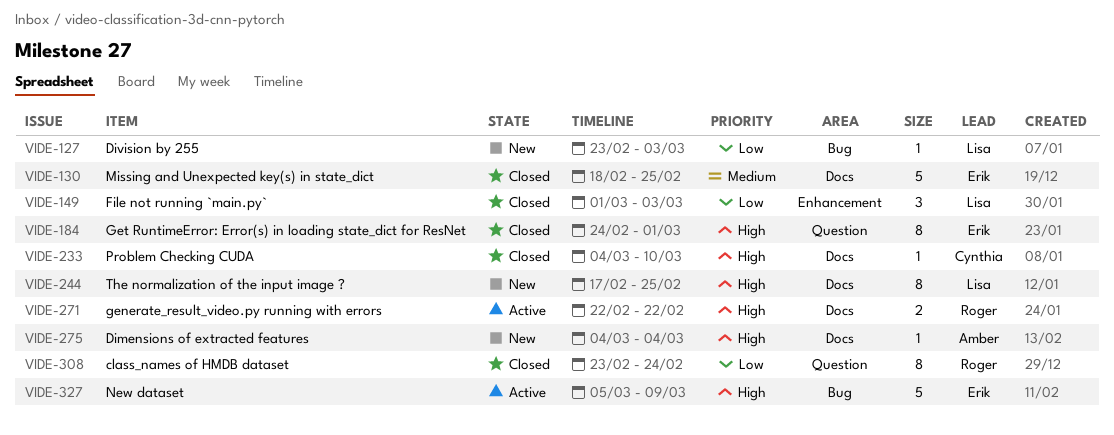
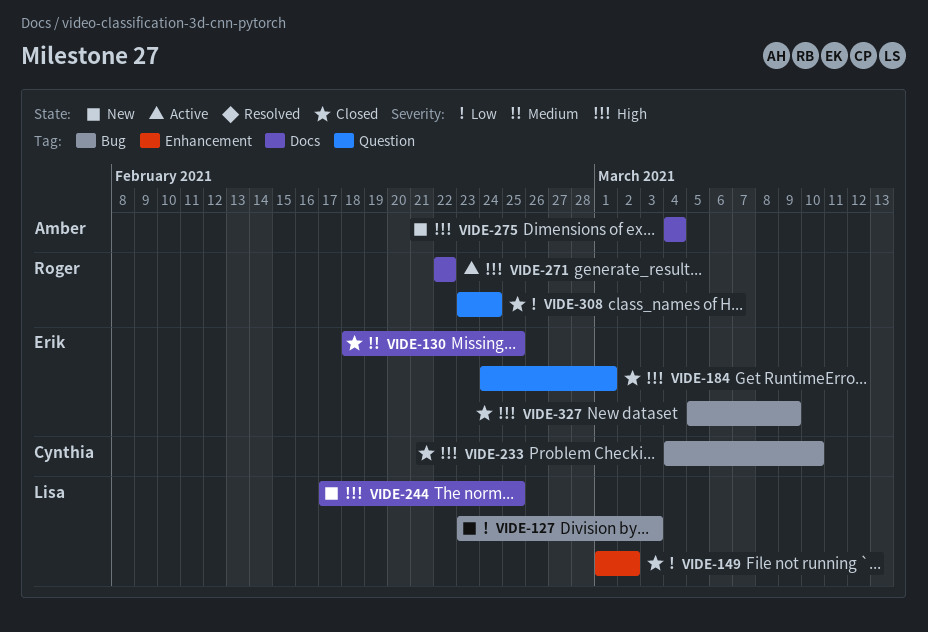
VIDE-149, due: Mar 3 -> Mar 2
VIDE-233, label: Docs -> Bug
VIDE-327, status: Active -> Closed

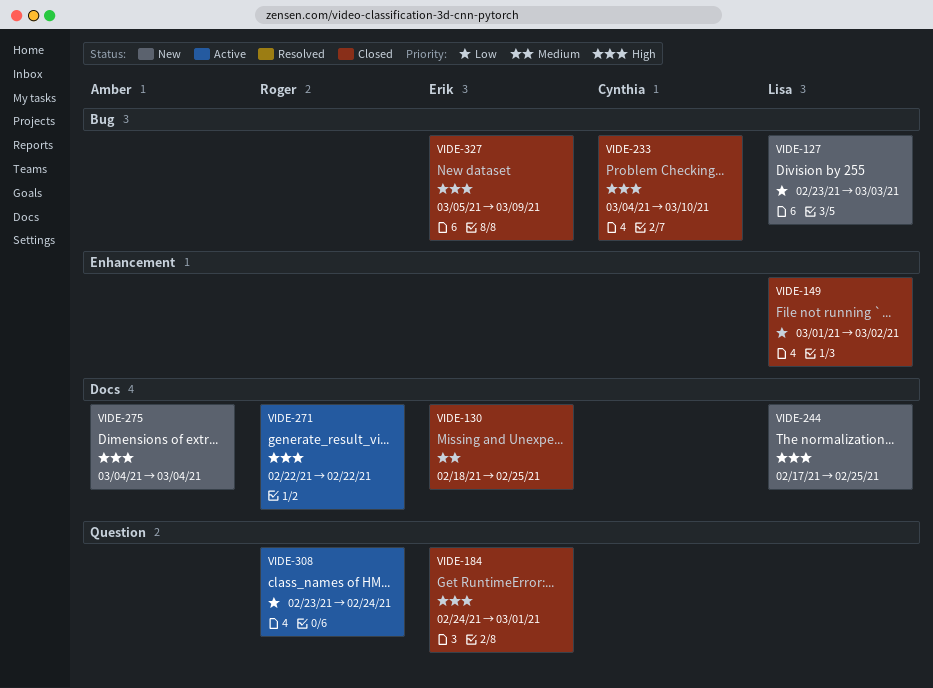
VIDE-308, status: Closed -> Active

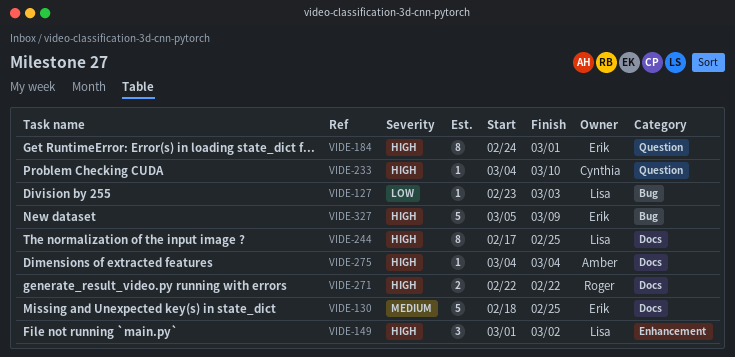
VIDE-149, priority: Low -> High
VIDE-233, label: Bug -> Question
VIDE-308: present -> none

